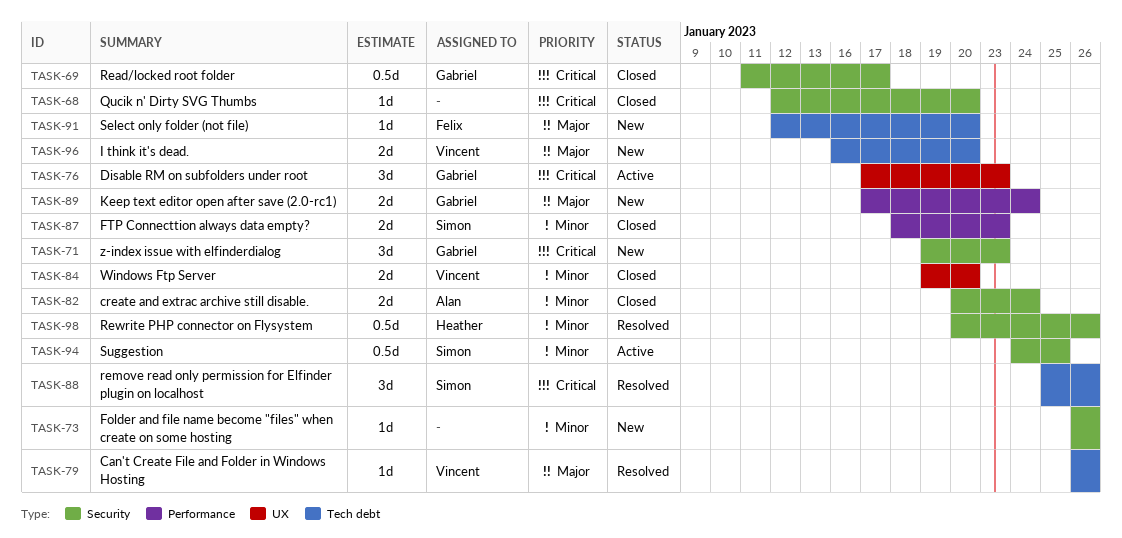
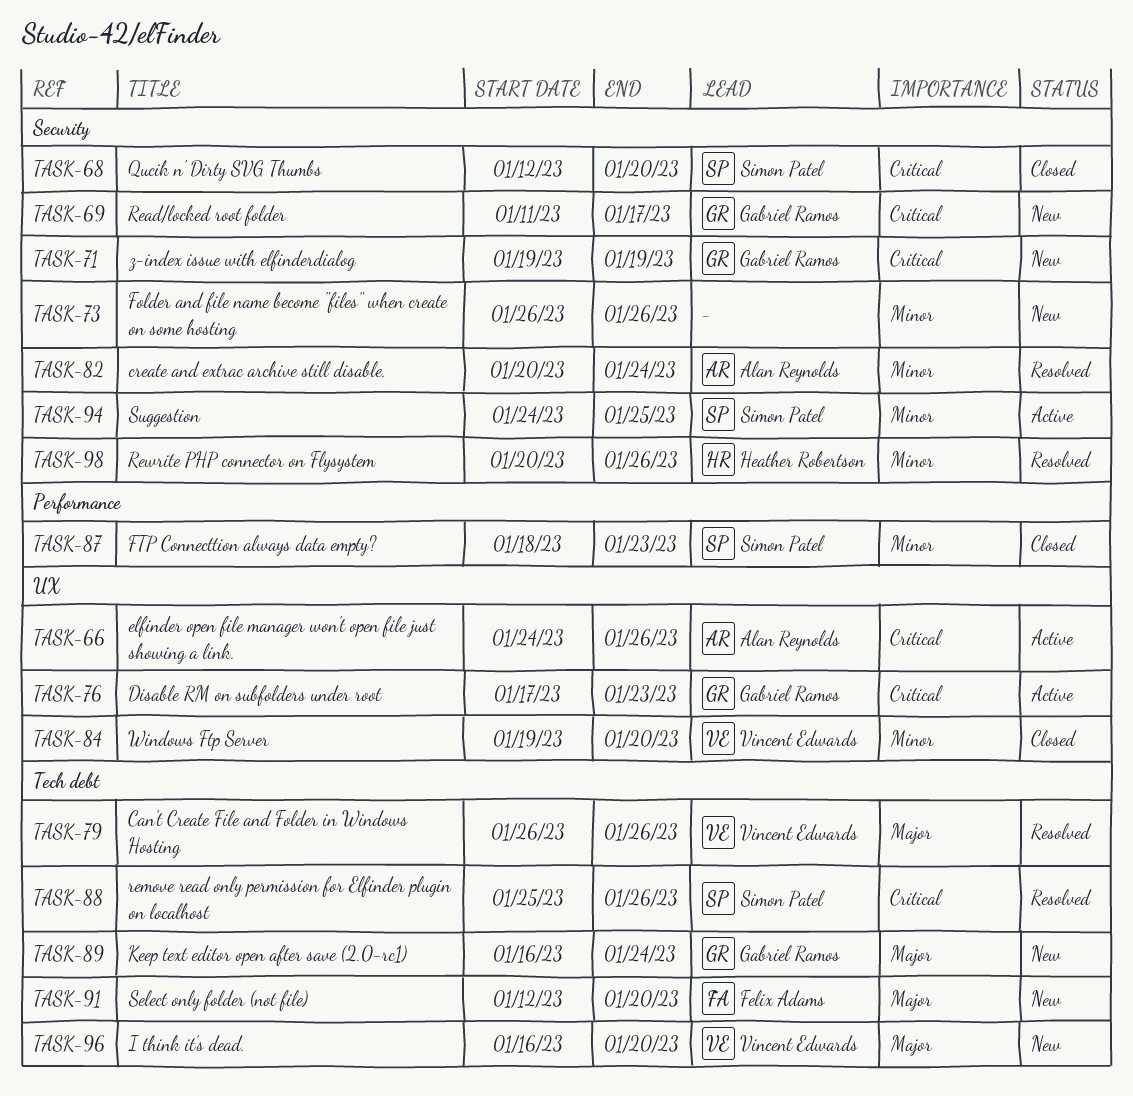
TASK-66: none -> present
TASK-68, owner: none -> Simon Patel
TASK-69, status: Closed -> New
TASK-71, due: Jan 23 -> Jan 19
TASK-82, status: Closed -> Resolved
TASK-89, label: Performance -> Tech debt
TASK-89, start: Jan 17 -> Jan 16

